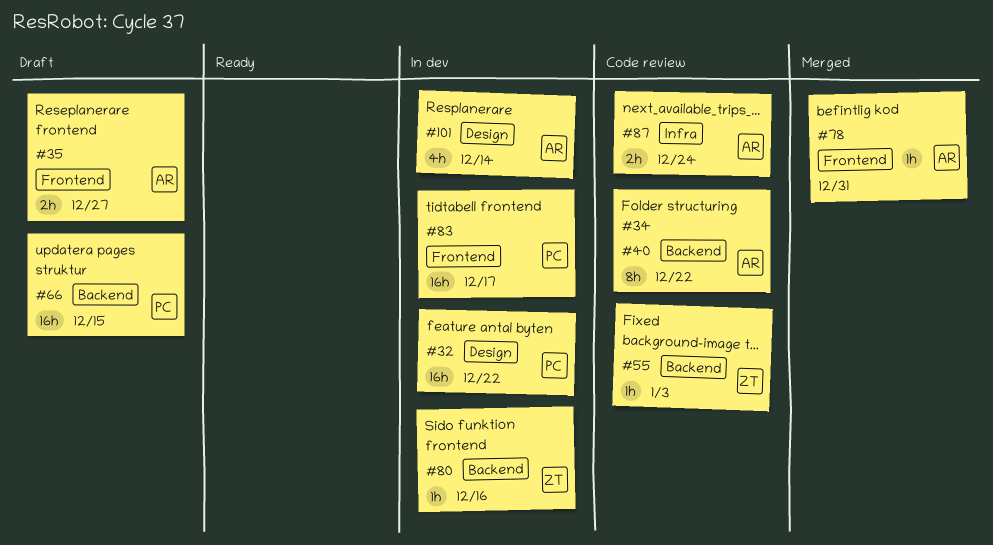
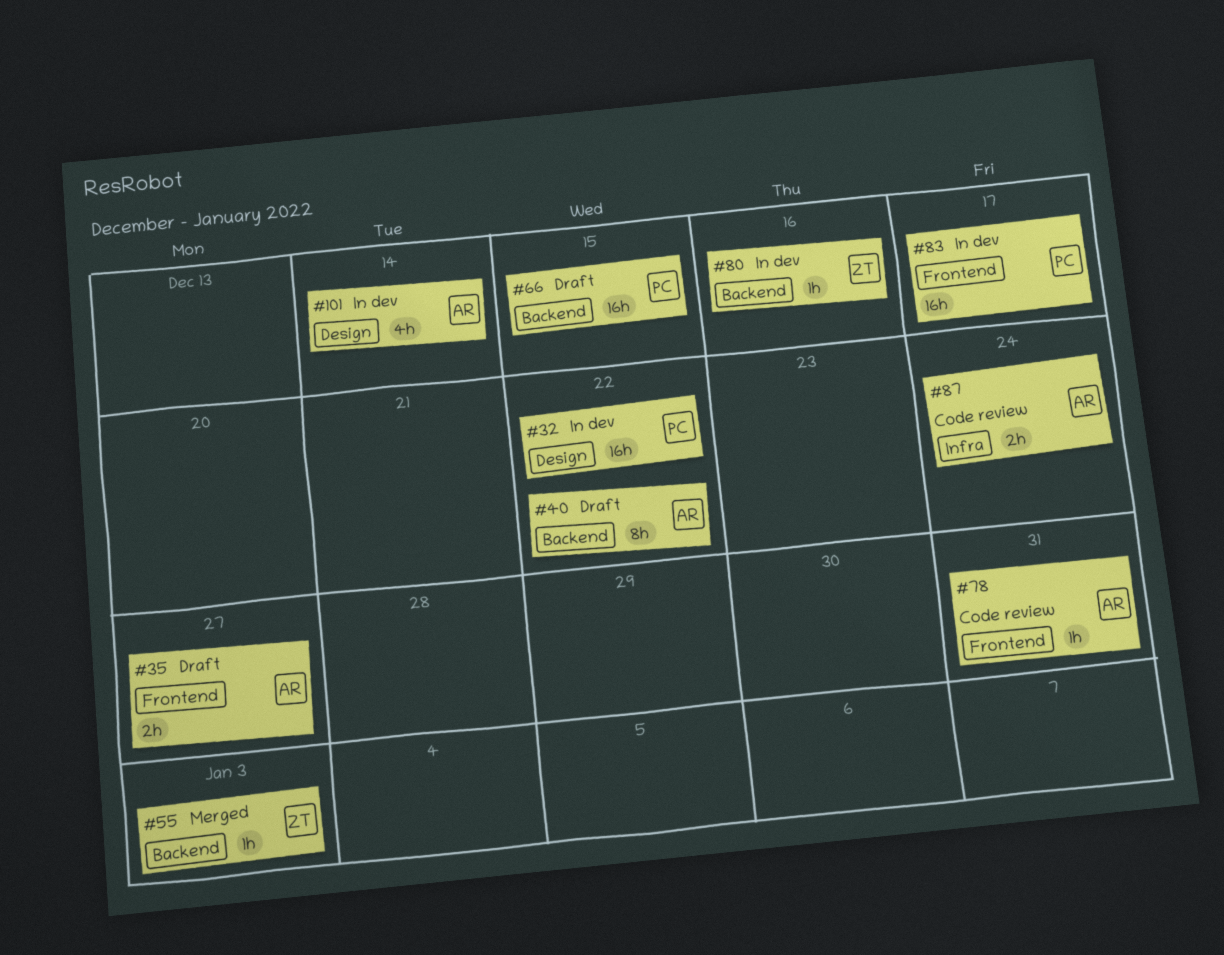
#40, status: Code review -> Draft
#55, status: Code review -> Merged
#78, status: Merged -> Code review

